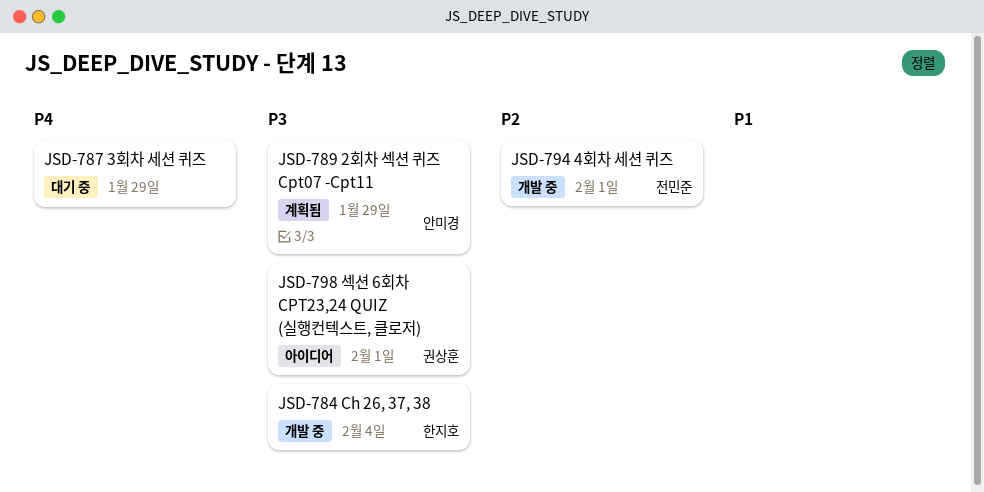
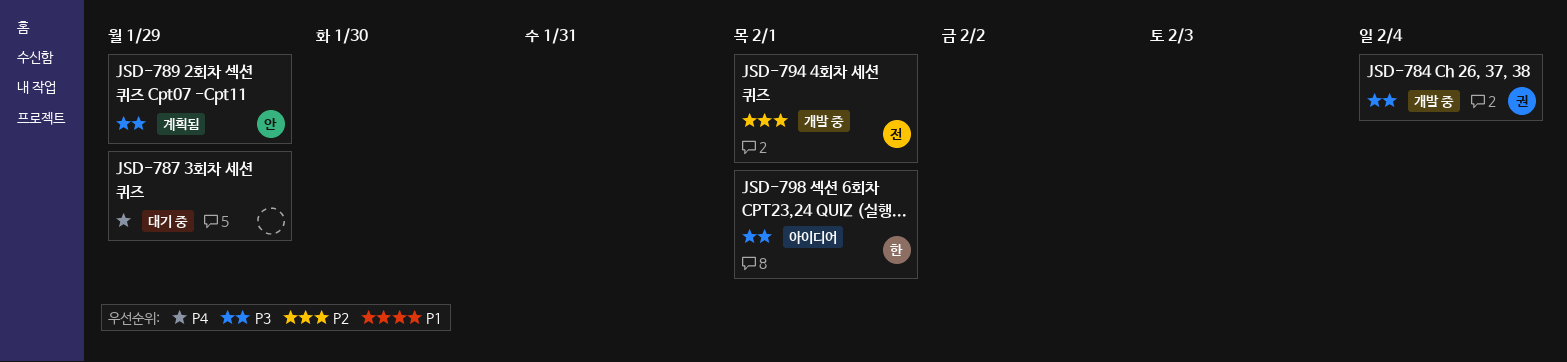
JSD-784, owner: 한지호 -> 권상훈
JSD-798, owner: 권상훈 -> 한지호

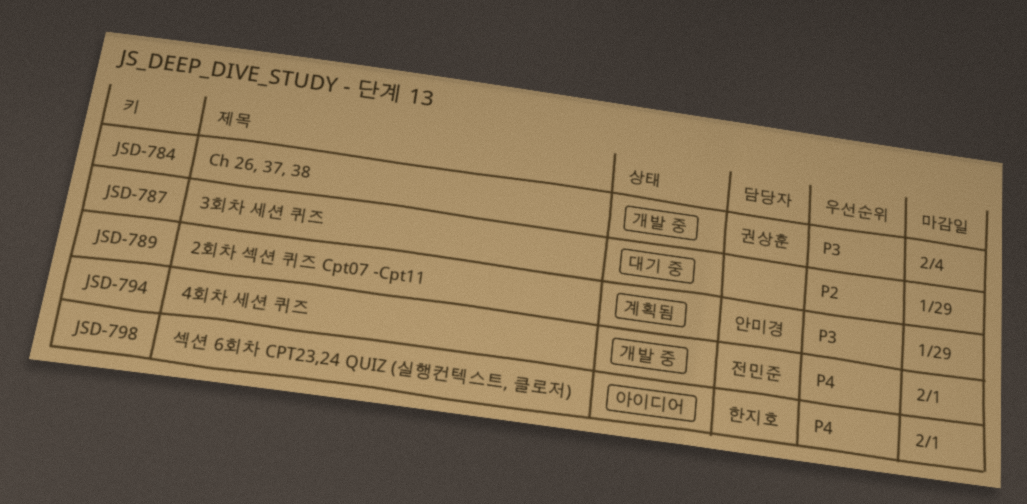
JSD-787, priority: P4 -> P2
JSD-794, priority: P2 -> P4
JSD-798, priority: P3 -> P4

